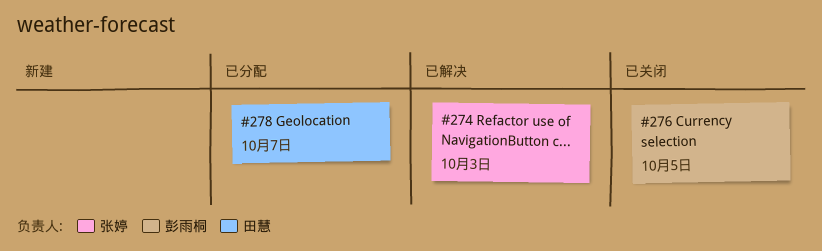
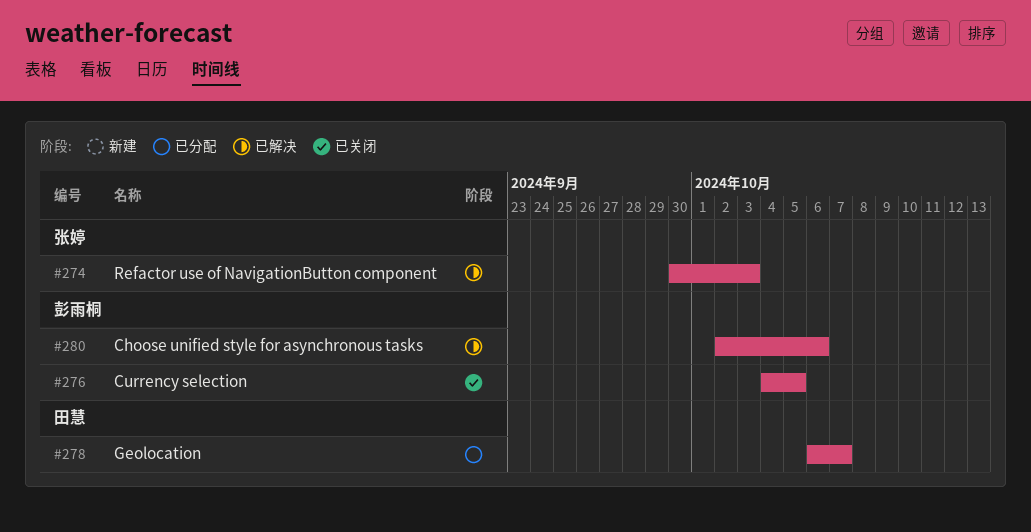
#280: none -> present

